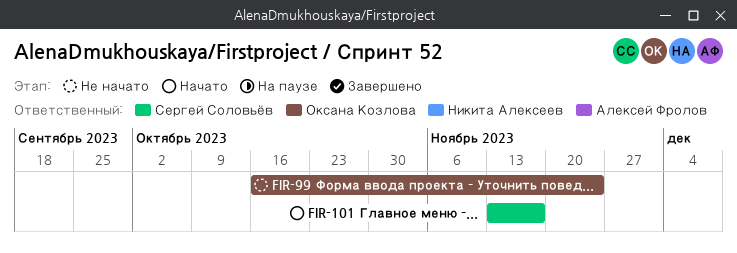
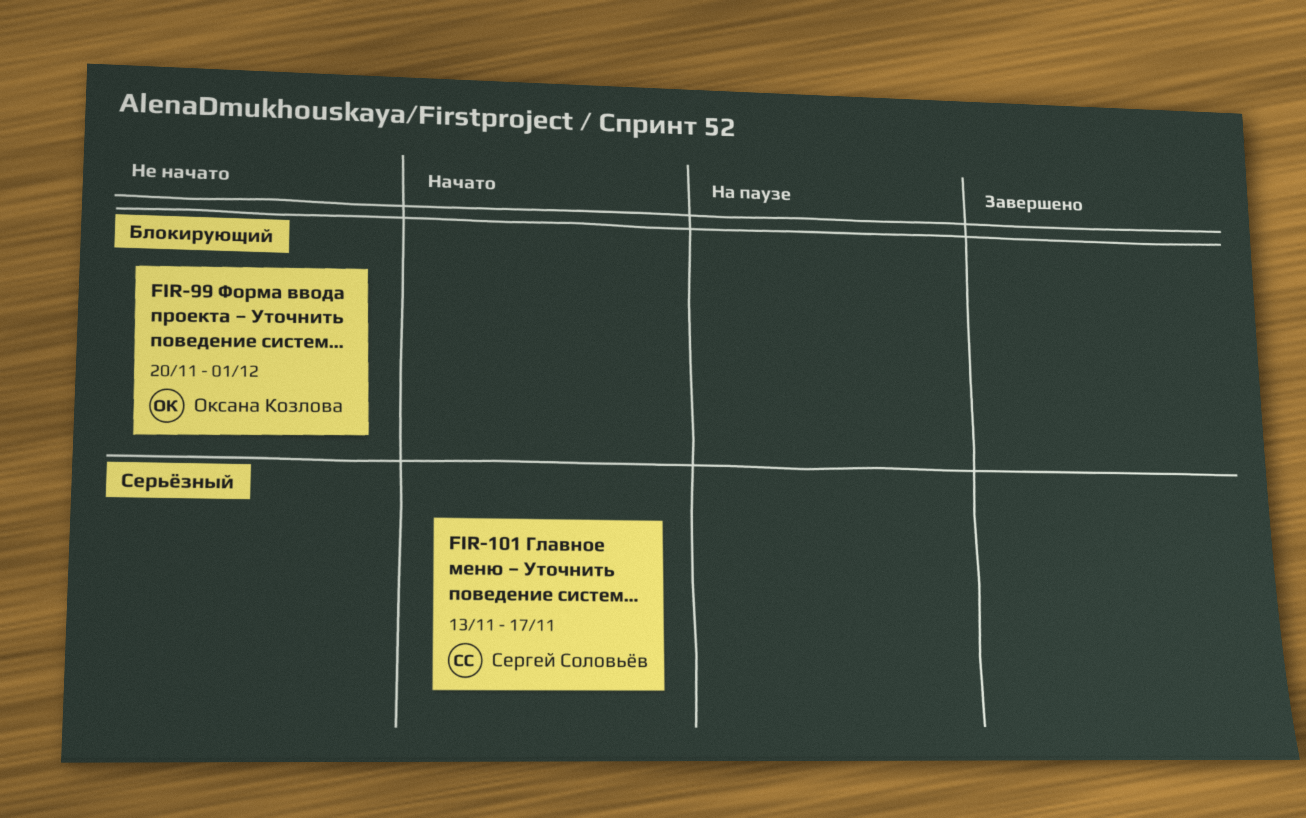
FIR-99, start: Oct 16 -> Nov 20
FIR-99, due: Nov 24 -> Dec 1

